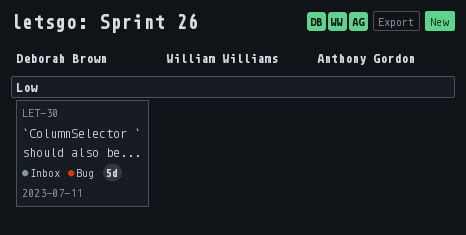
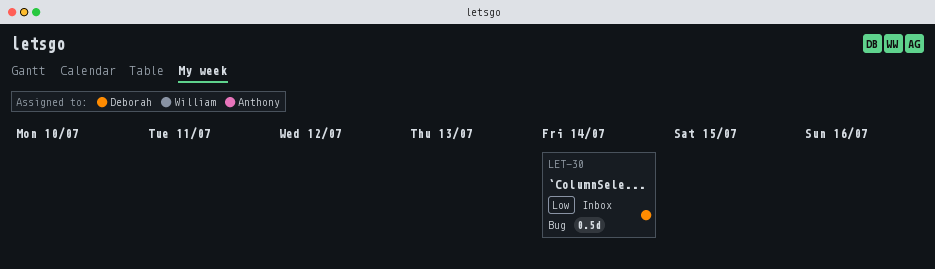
LET-30, estimate: 5d -> 0.5d
LET-30, due: Jul 11 -> Jul 14

